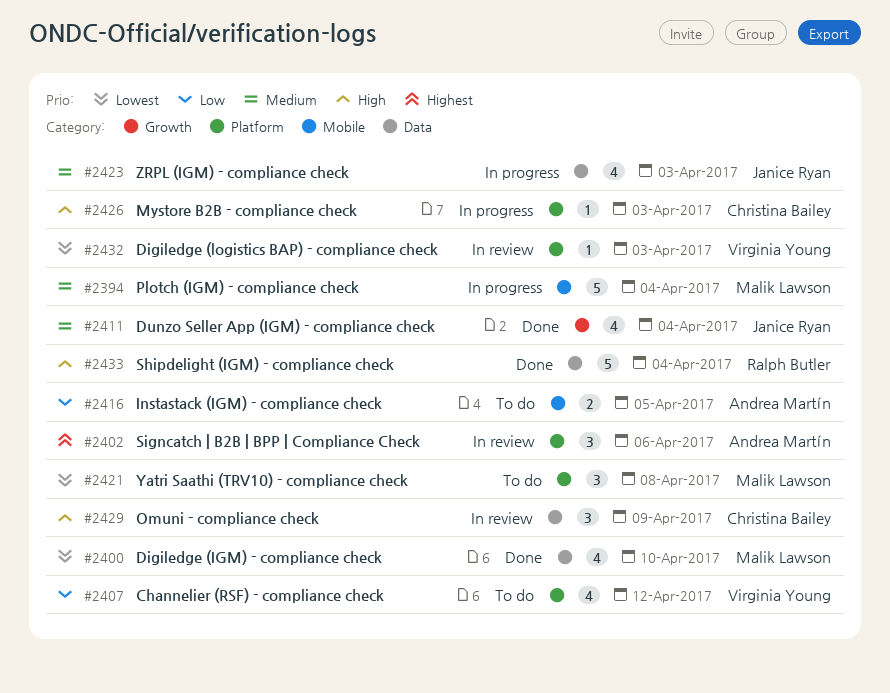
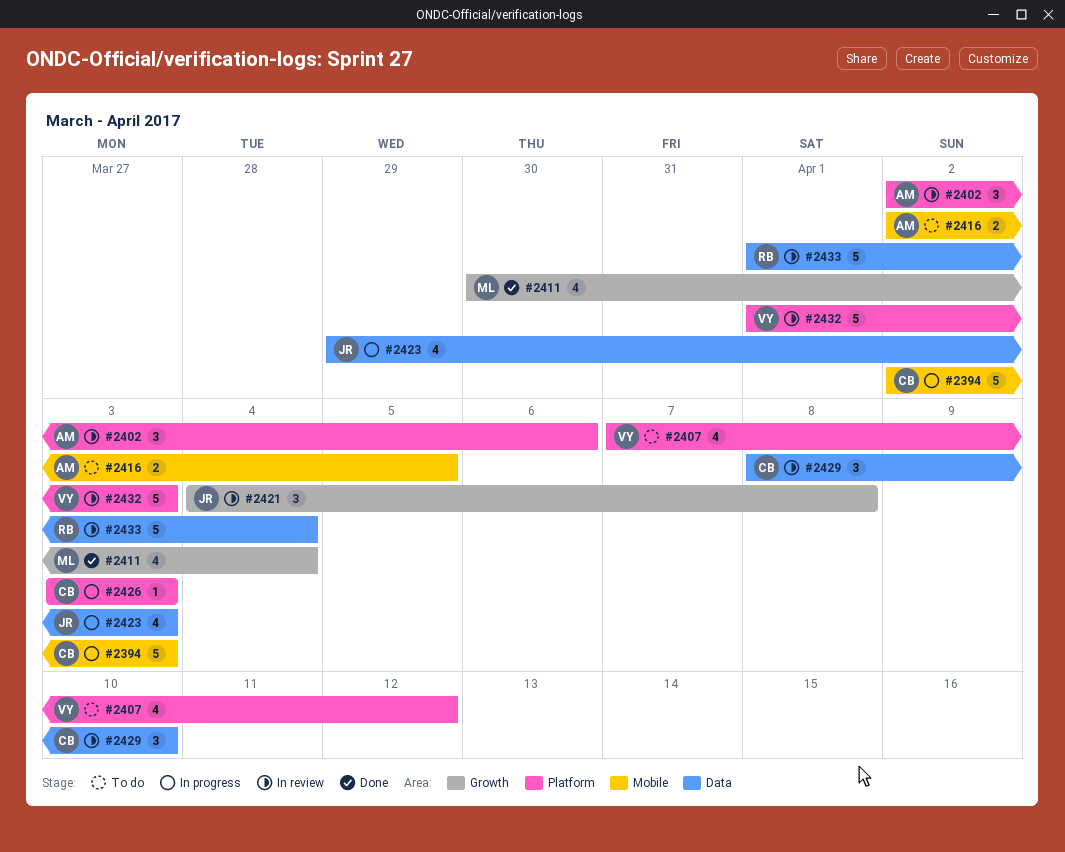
#2394, owner: Malik Lawson -> Christina Bailey
#2394, due: Apr 4 -> Apr 3
#2400: present -> none
#2411, owner: Janice Ryan -> Malik Lawson
#2421, status: To do -> In review
#2421, owner: Malik Lawson -> Janice Ryan
#2421, label: Platform -> Growth
#2429, due: Apr 9 -> Apr 10
#2432, estimate: 1 -> 5
#2433, status: Done -> In review

